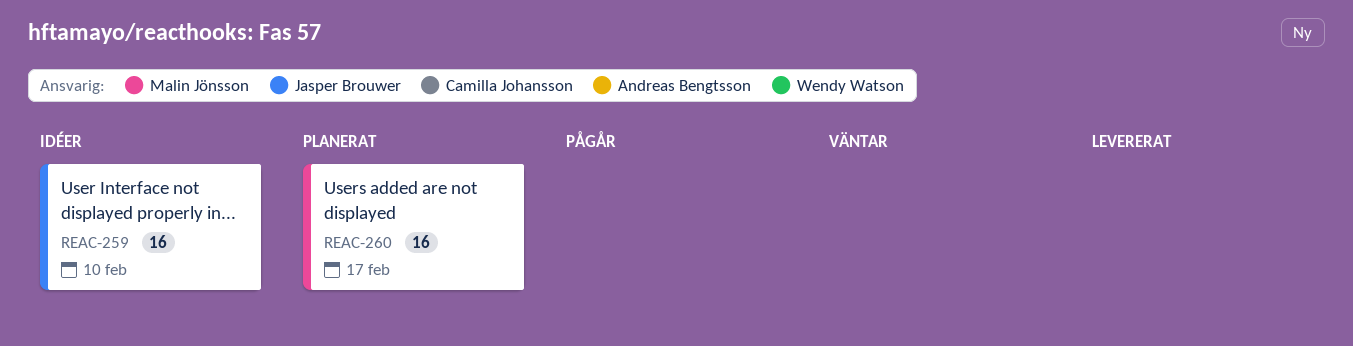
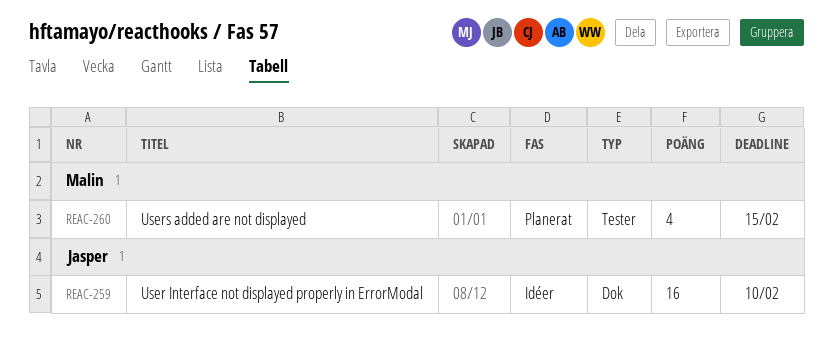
REAC-260, estimate: 16 -> 4
REAC-260, due: Feb 17 -> Feb 15

